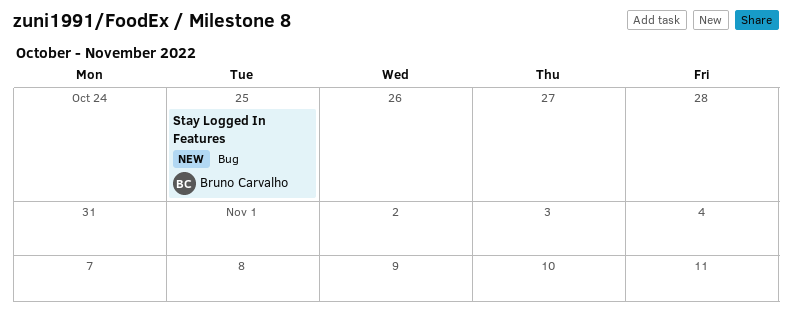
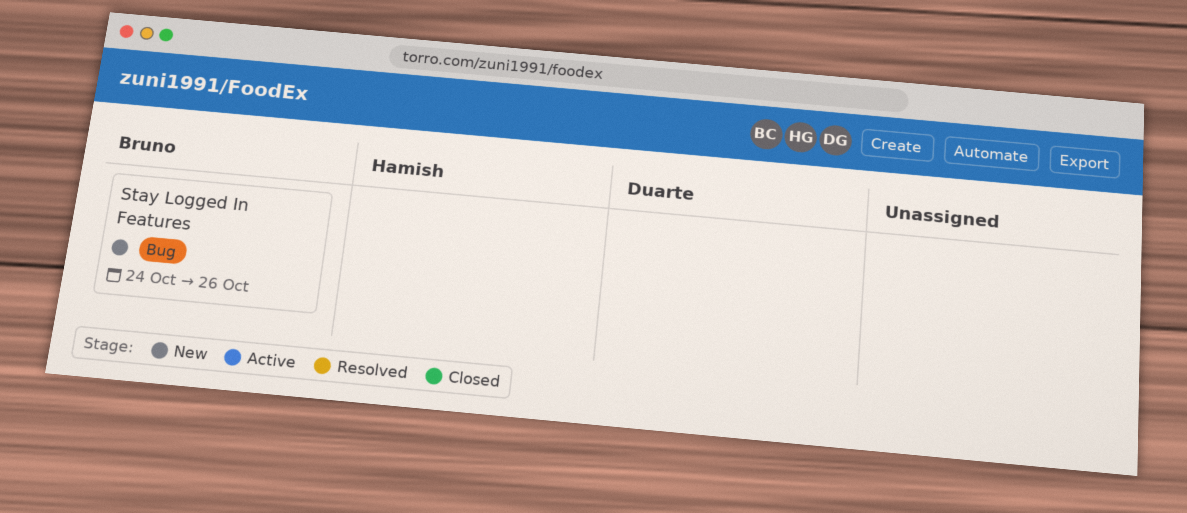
Stay Logged In Features, due: Oct 25 -> Oct 26

